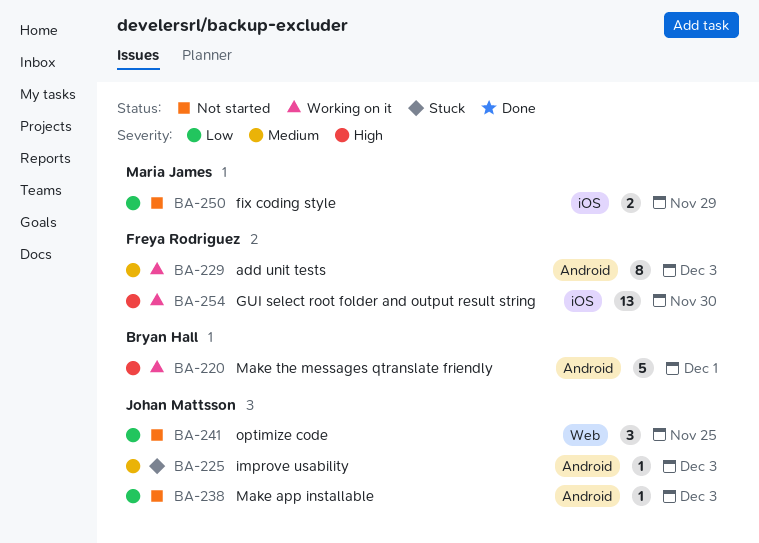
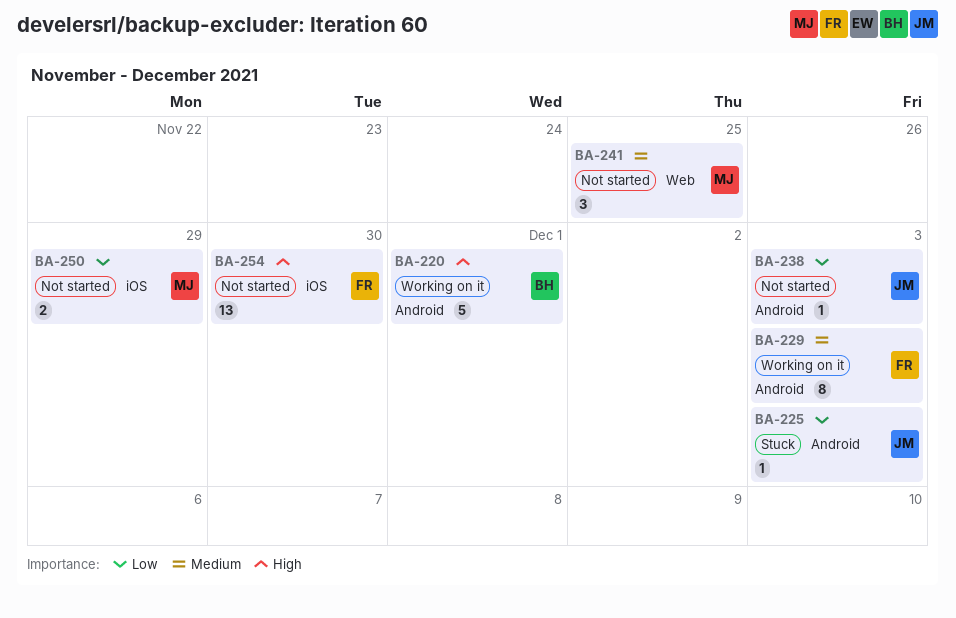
BA-225, priority: Medium -> Low
BA-241, owner: Johan Mattsson -> Maria James
BA-241, priority: Low -> Medium
BA-254, status: Working on it -> Not started

